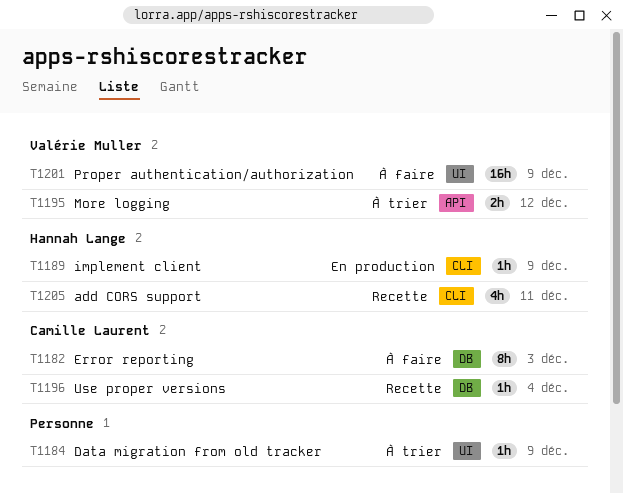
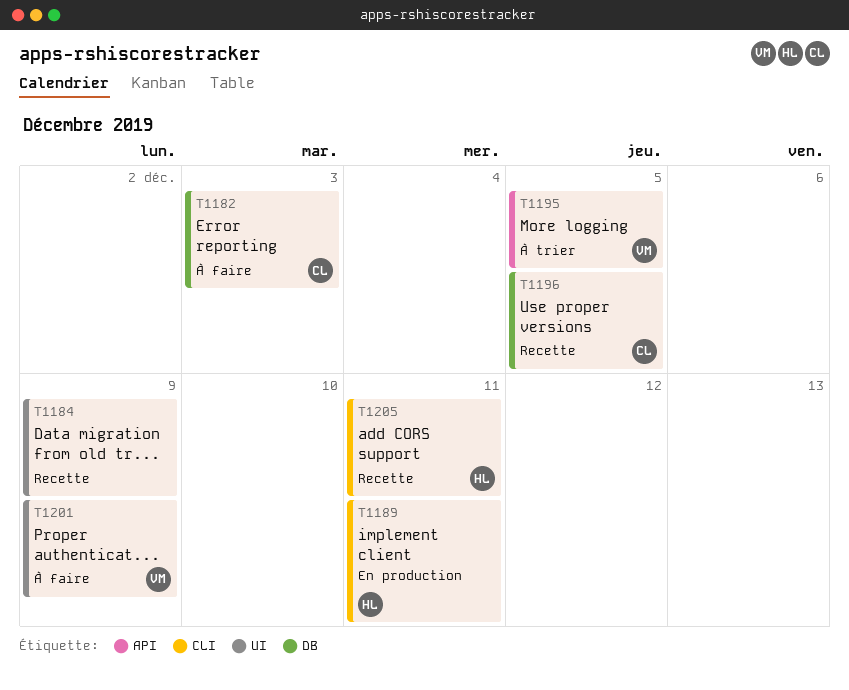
T1184, status: À trier -> Recette
T1189, due: Dec 9 -> Dec 11
T1195, due: Dec 12 -> Dec 5
T1196, due: Dec 4 -> Dec 5

